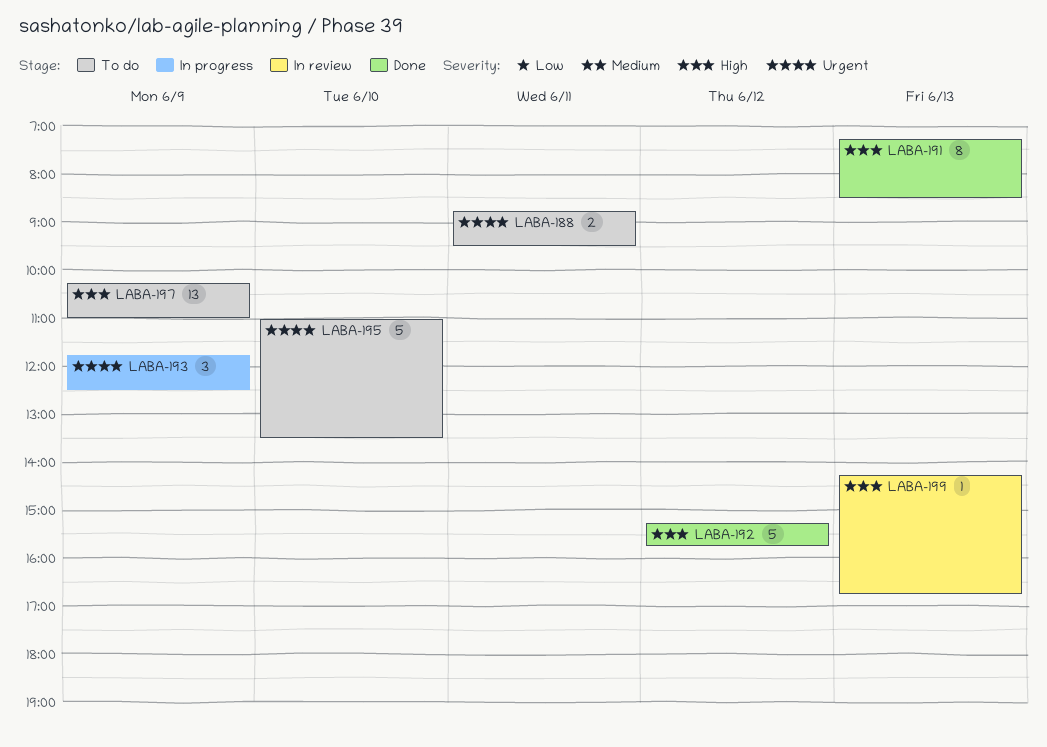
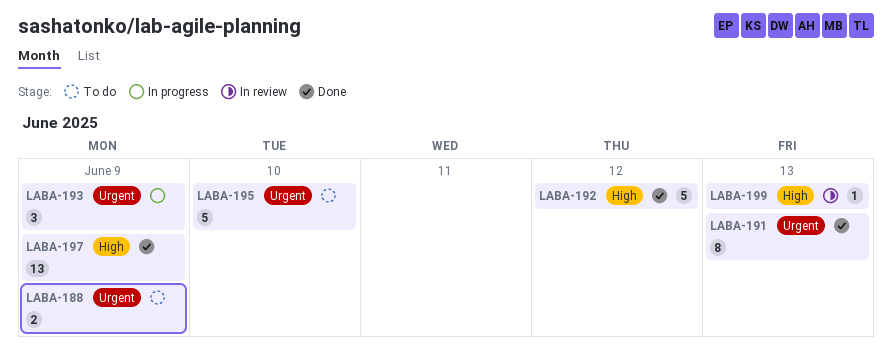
LABA-188, day: Jun 11 -> Jun 9
LABA-191, priority: High -> Urgent
LABA-197, status: To do -> Done

